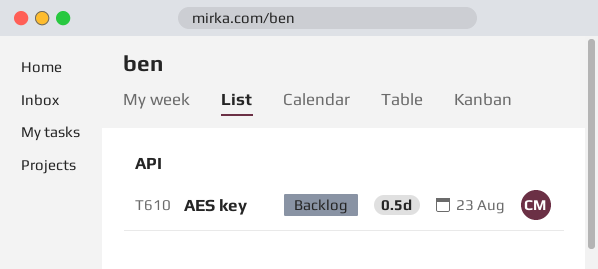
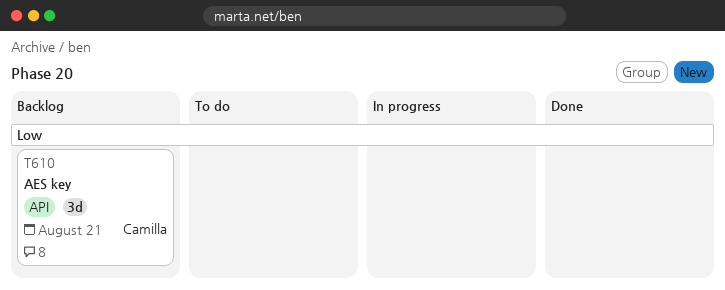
T610, estimate: 0.5d -> 3d
T610, due: Aug 23 -> Aug 21

